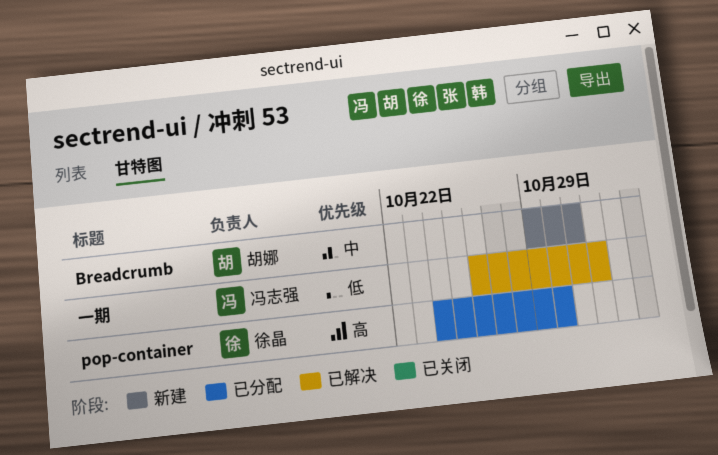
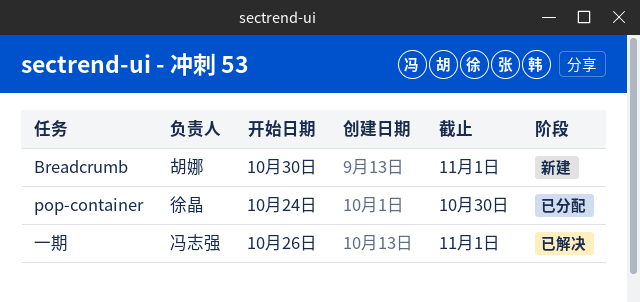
Breadcrumb, start: Oct 29 -> Oct 30
Breadcrumb, due: Oct 31 -> Nov 1

